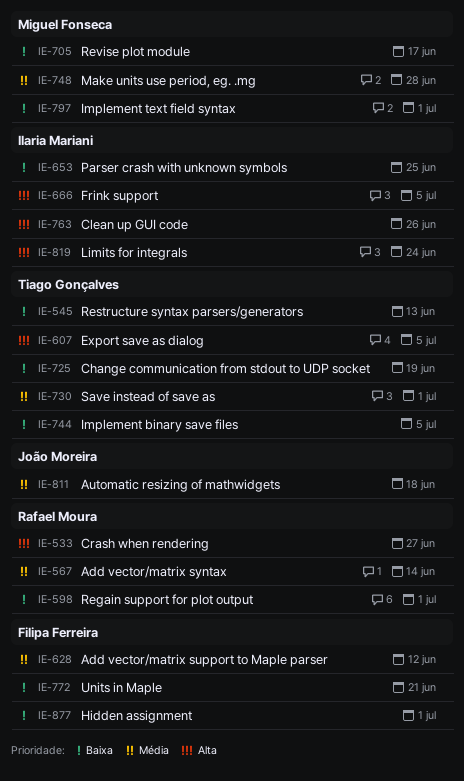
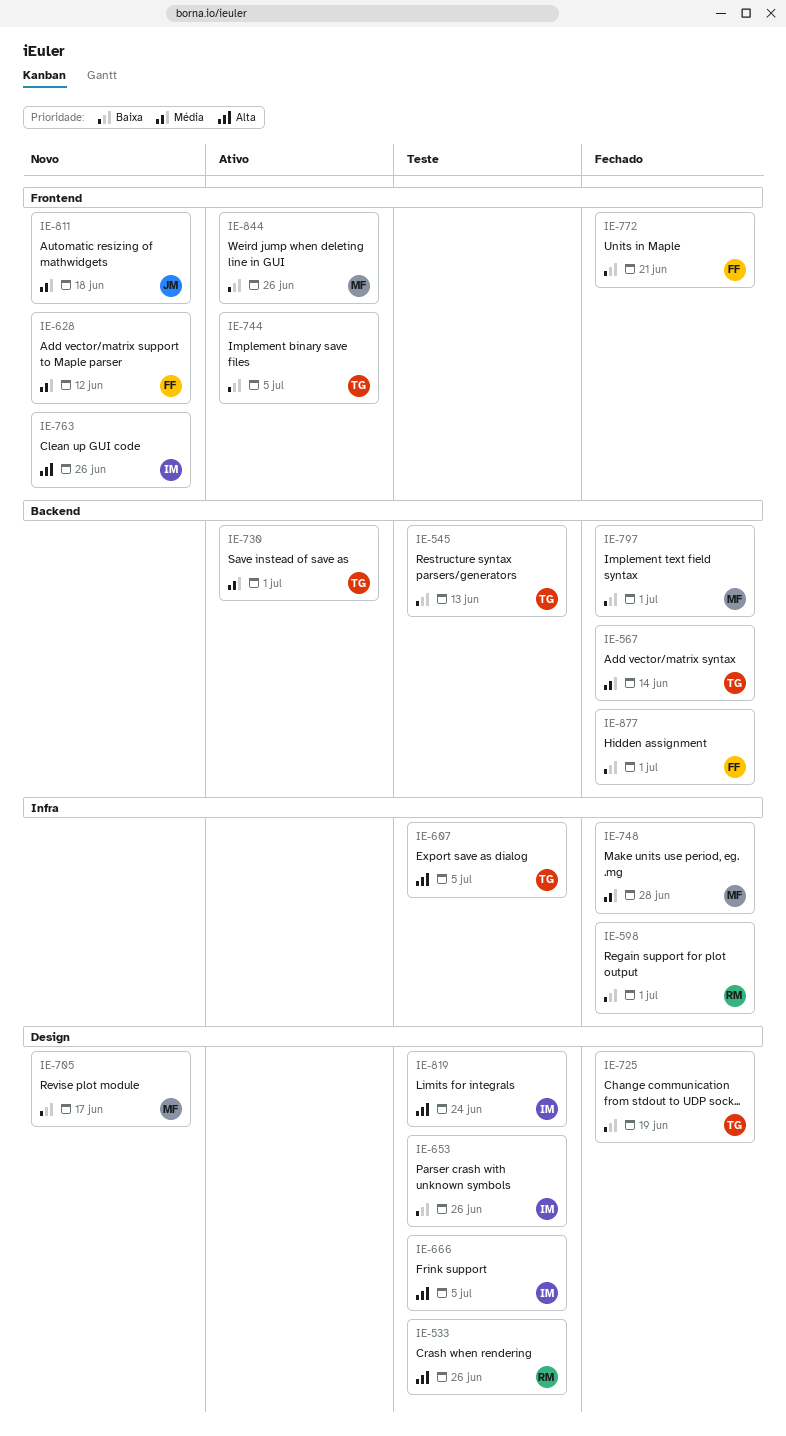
IE-533, due: Jun 27 -> Jun 26
IE-567, owner: Rafael Moura -> Tiago Gonçalves
IE-653, due: Jun 25 -> Jun 26
IE-844: none -> present

